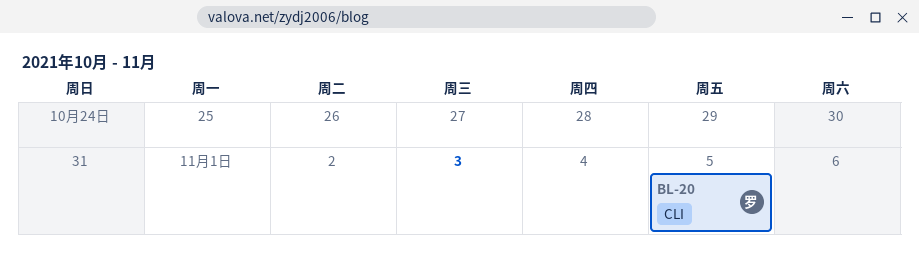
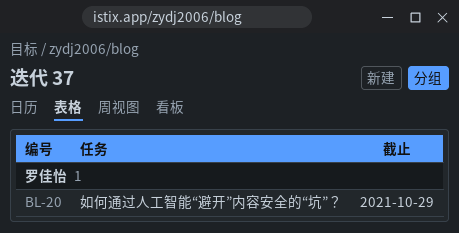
BL-20, due: Nov 5 -> Oct 29

